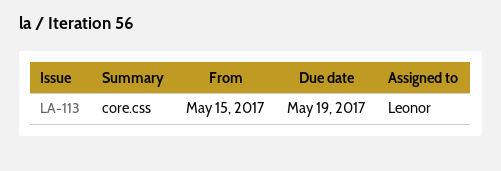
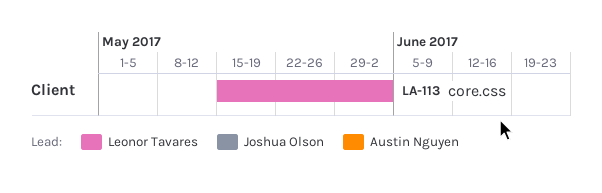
LA-113, due: May 19 -> Jun 2

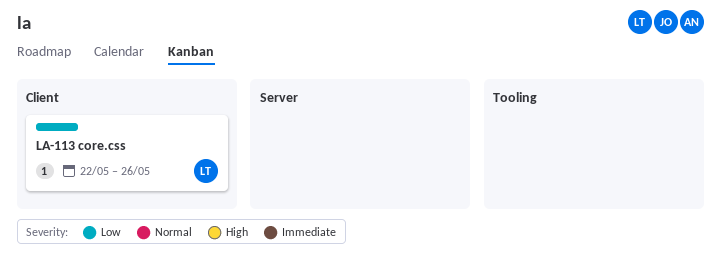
LA-113, start: May 15 -> May 22
LA-113, due: Jun 2 -> May 26

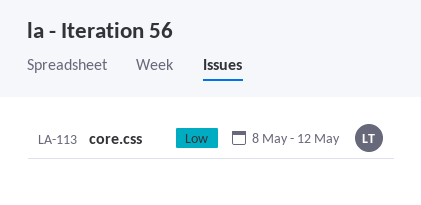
LA-113, start: May 22 -> May 8
LA-113, due: May 26 -> May 12

